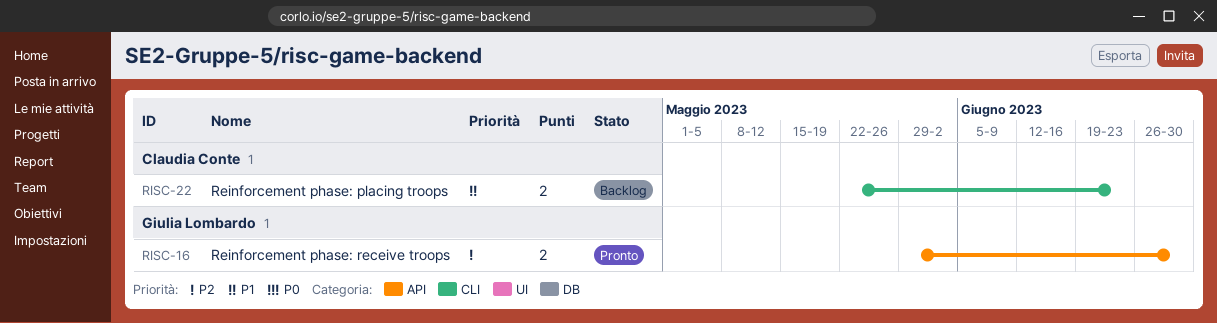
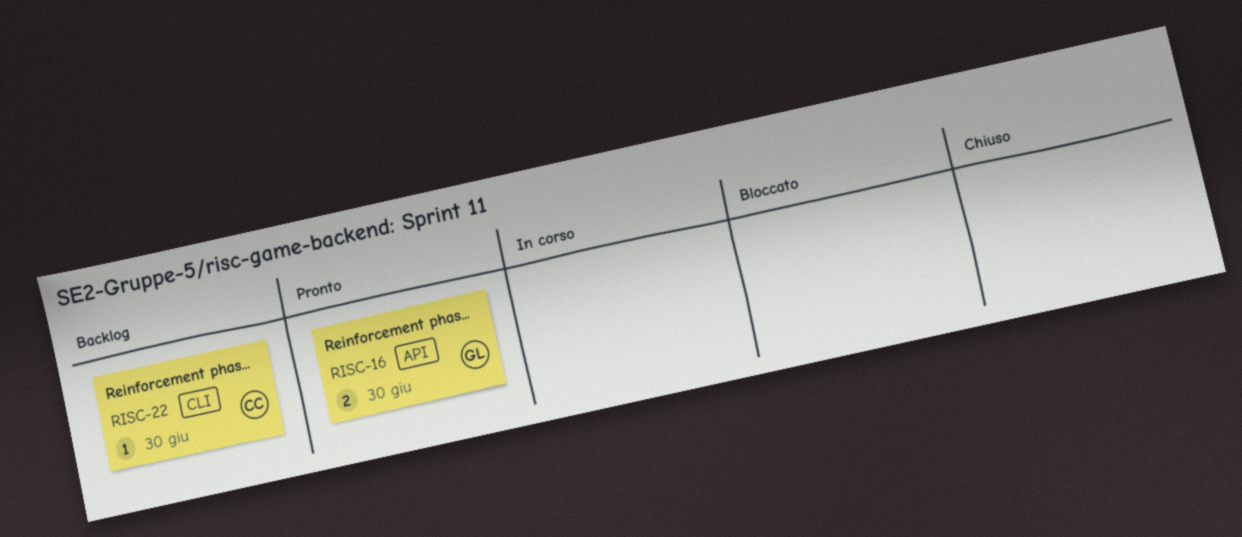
RISC-22, estimate: 2 -> 1
RISC-22, due: Jun 23 -> Jun 30

